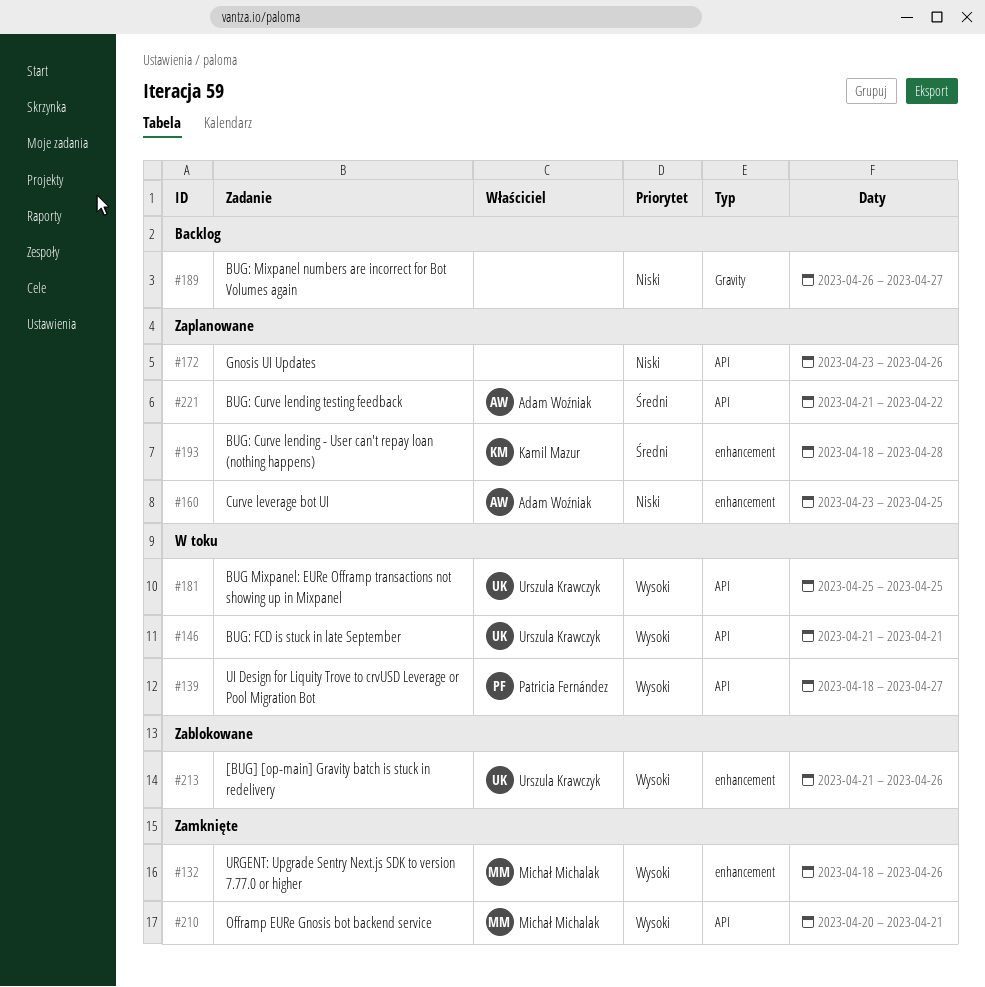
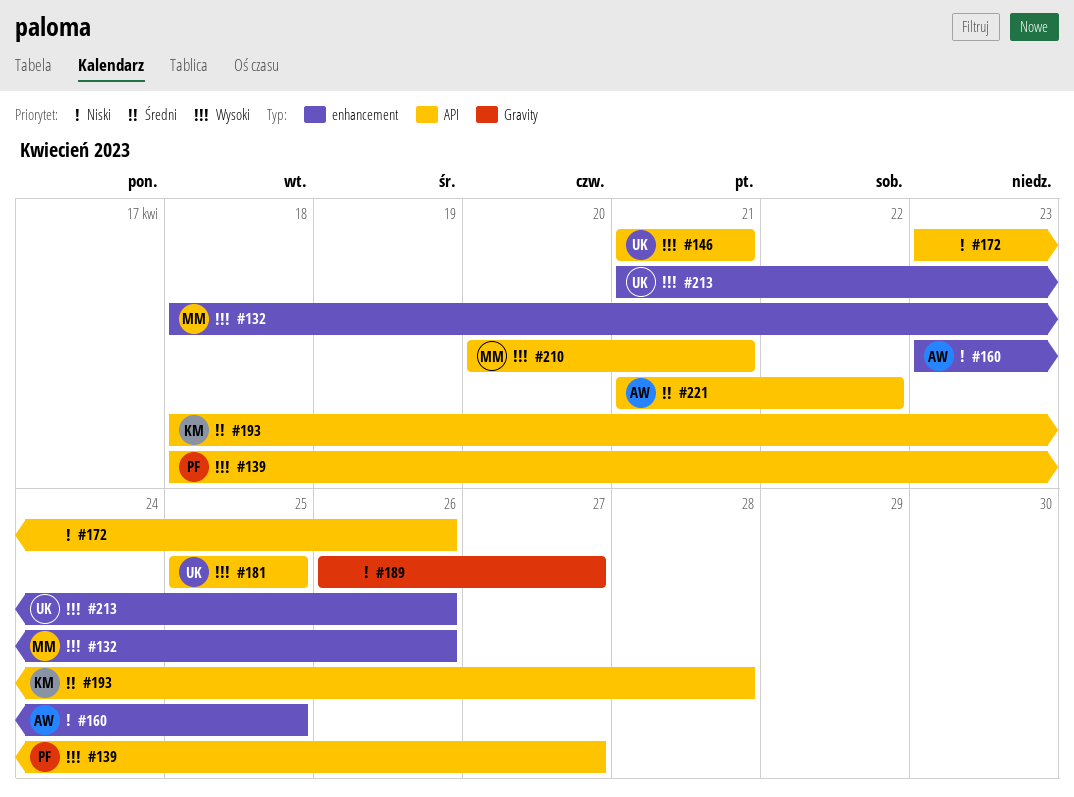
#193, label: enhancement -> API

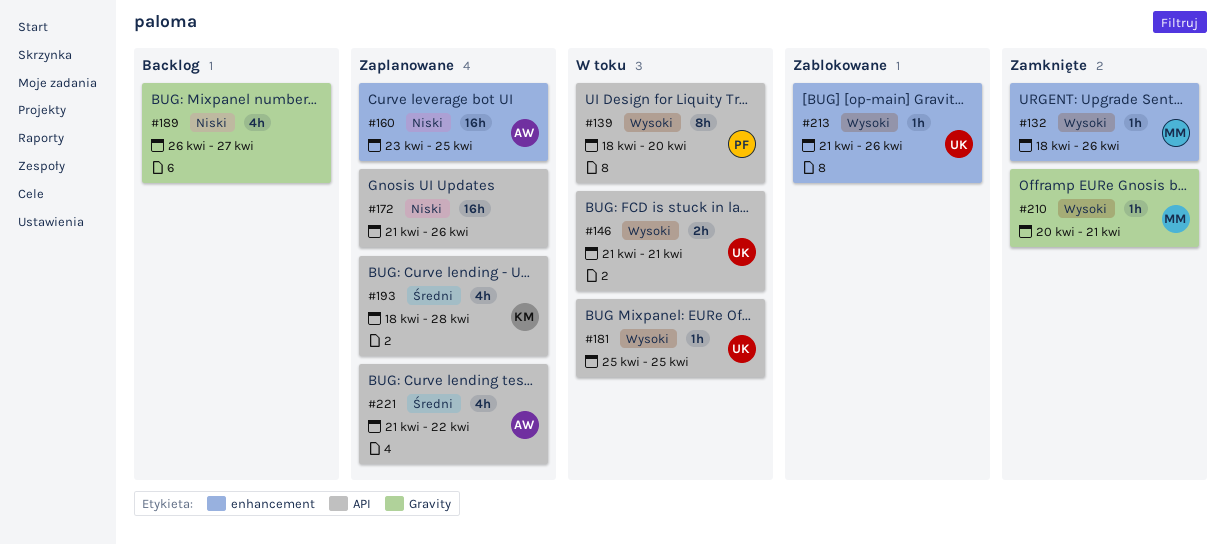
#139, due: Apr 27 -> Apr 20
#172, start: Apr 23 -> Apr 21
#210, label: API -> Gravity

